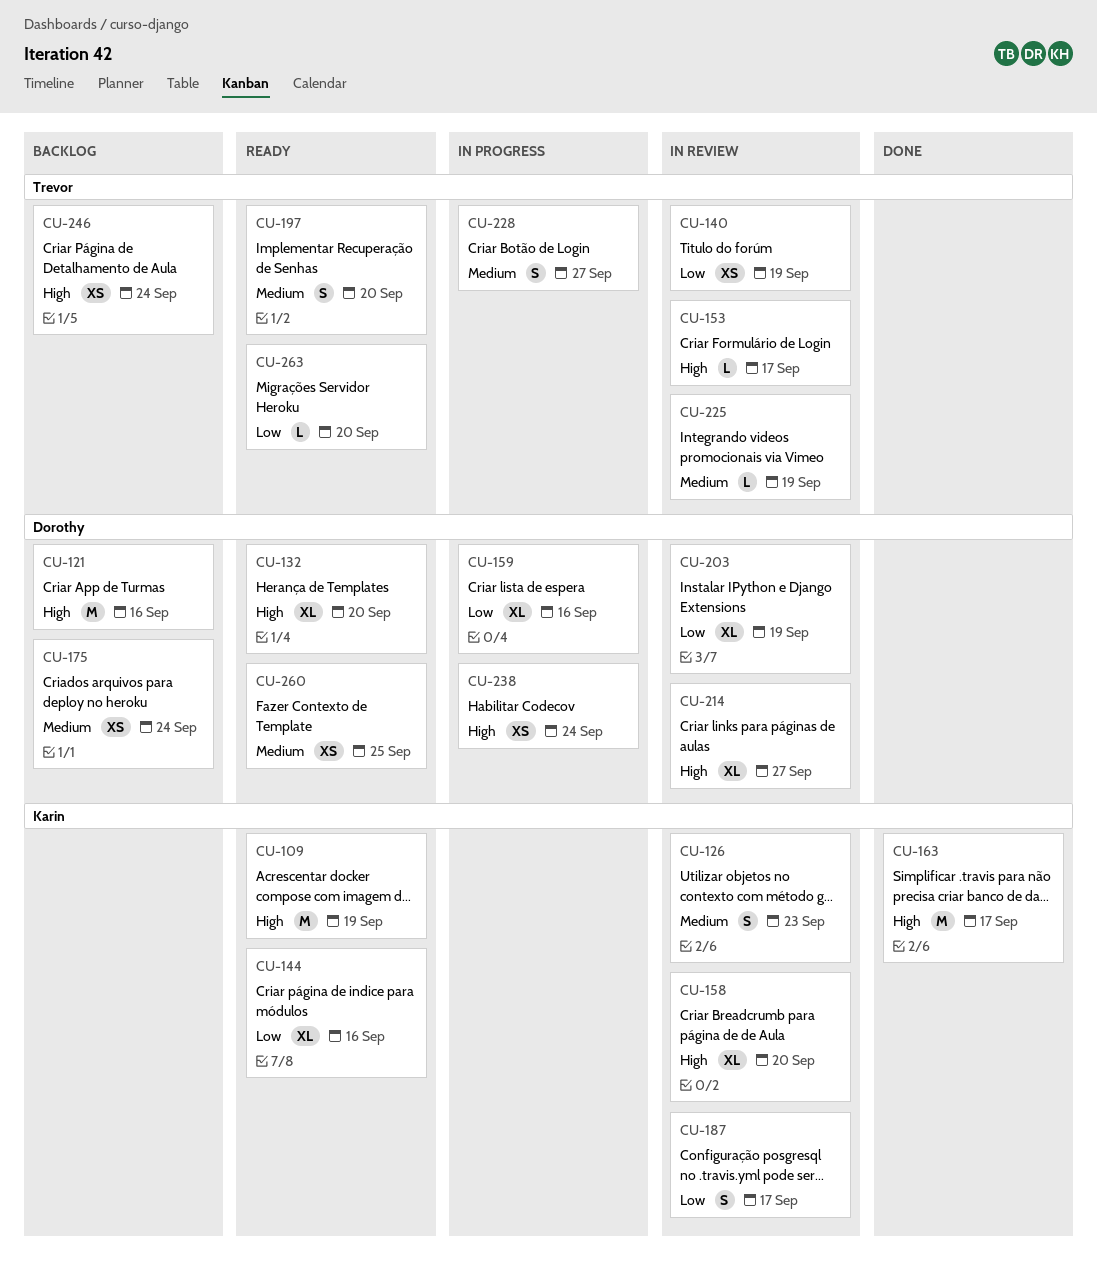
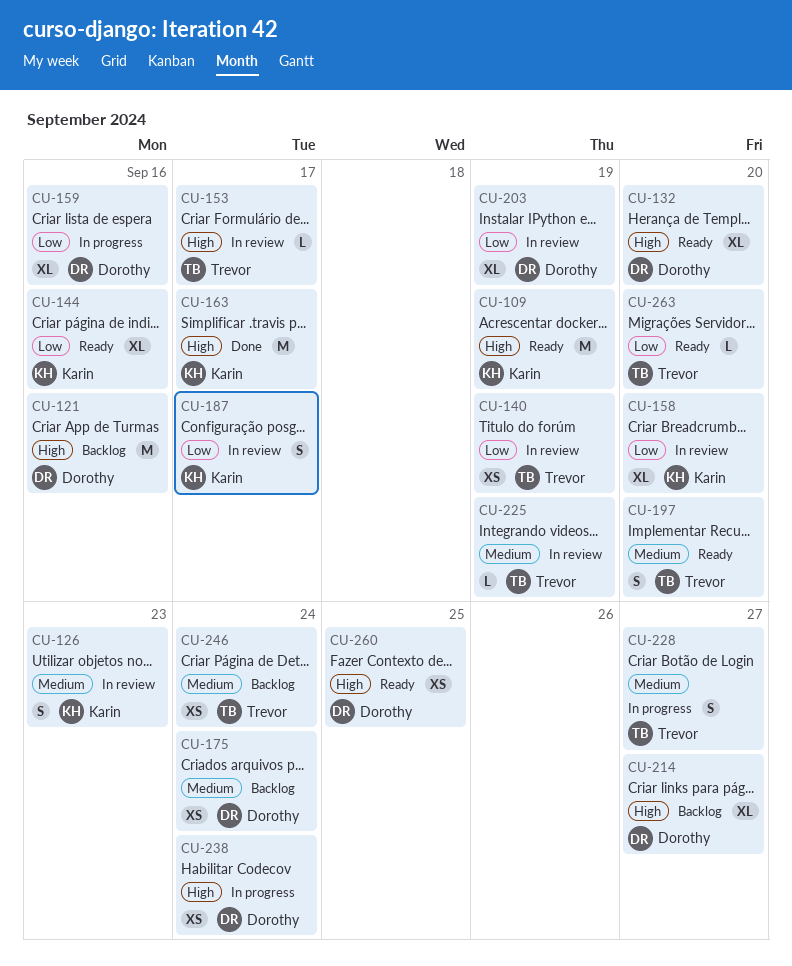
CU-158, priority: High -> Low
CU-214, status: In review -> Backlog
CU-246, priority: High -> Medium
CU-260, priority: Medium -> High

